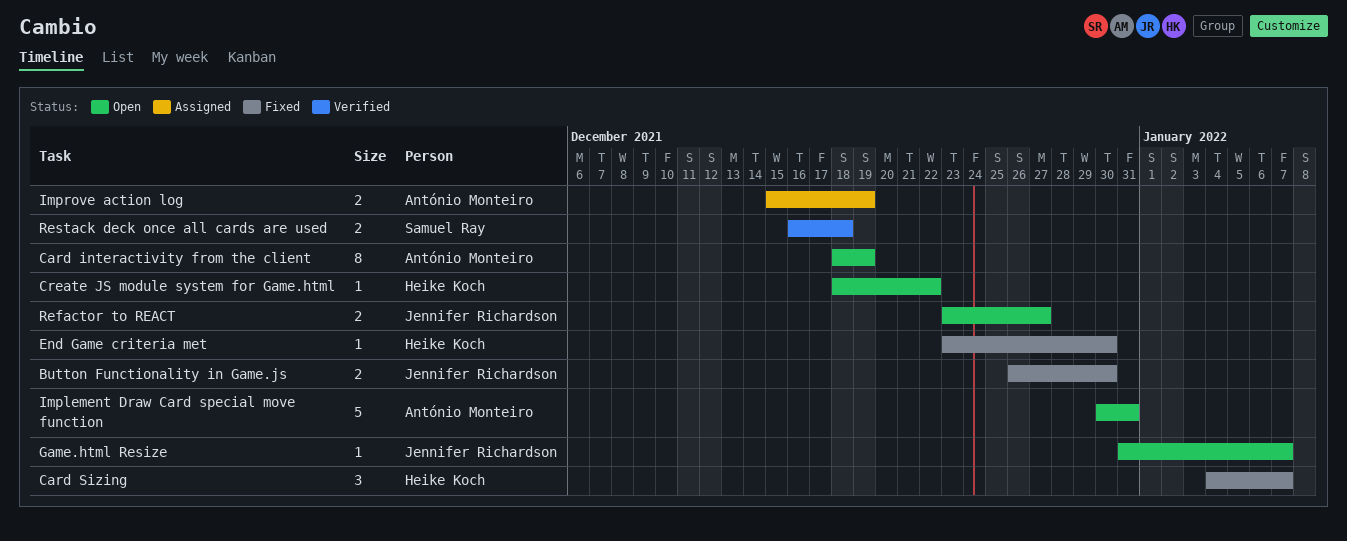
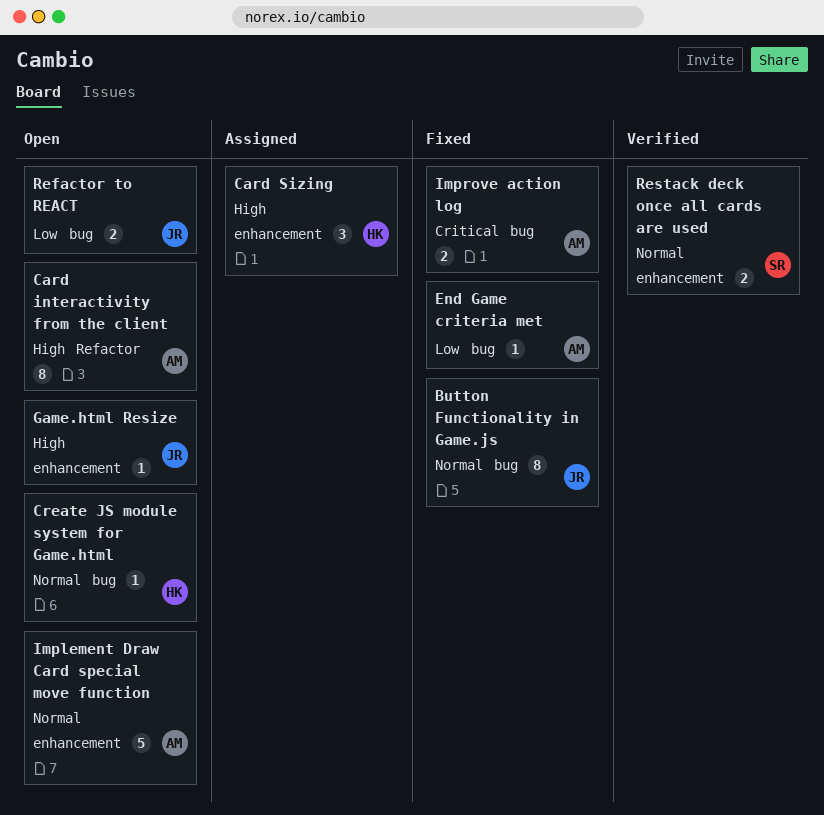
Button Functionality in Game.js, estimate: 2 -> 8
Card Sizing, status: Fixed -> Assigned
End Game criteria met, owner: Heike Koch -> António Monteiro
Improve action log, status: Assigned -> Fixed

